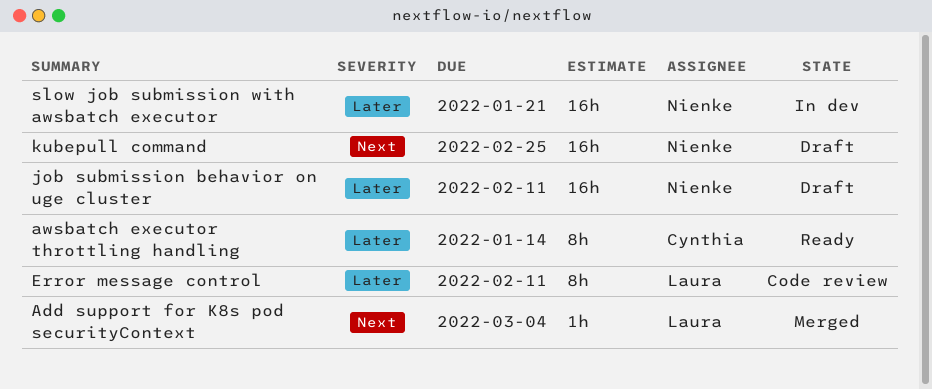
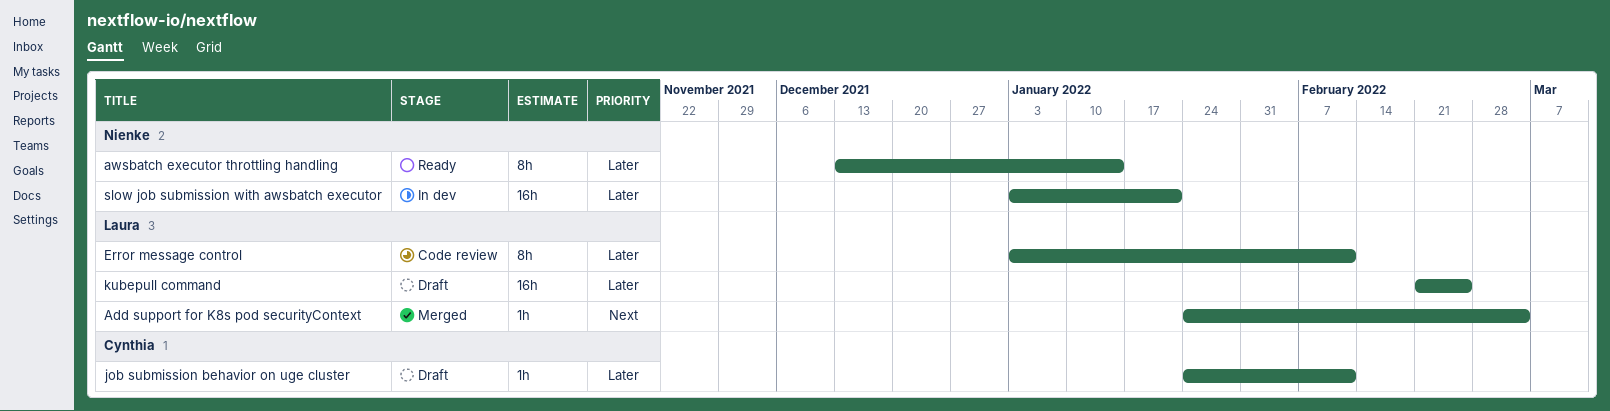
awsbatch executor throttling handling, owner: Cynthia -> Nienke
job submission behavior on uge cluster, owner: Nienke -> Cynthia
job submission behavior on uge cluster, estimate: 16h -> 1h
kubepull command, owner: Nienke -> Laura
kubepull command, priority: Next -> Later

